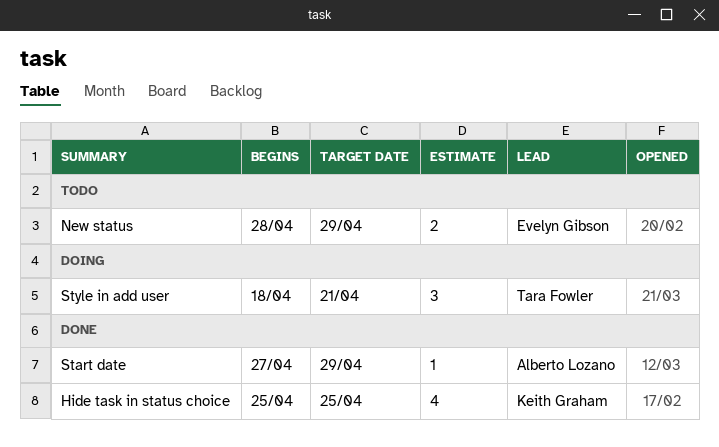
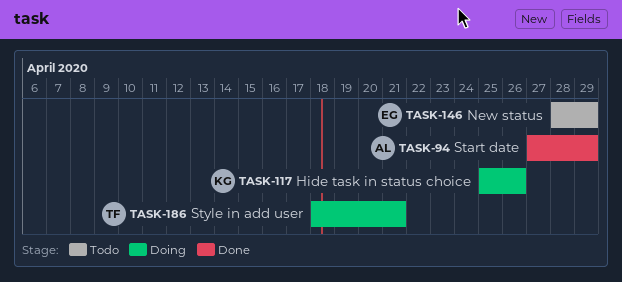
Hide task in status choice, status: Done -> Doing
Hide task in status choice, due: Apr 25 -> Apr 26

